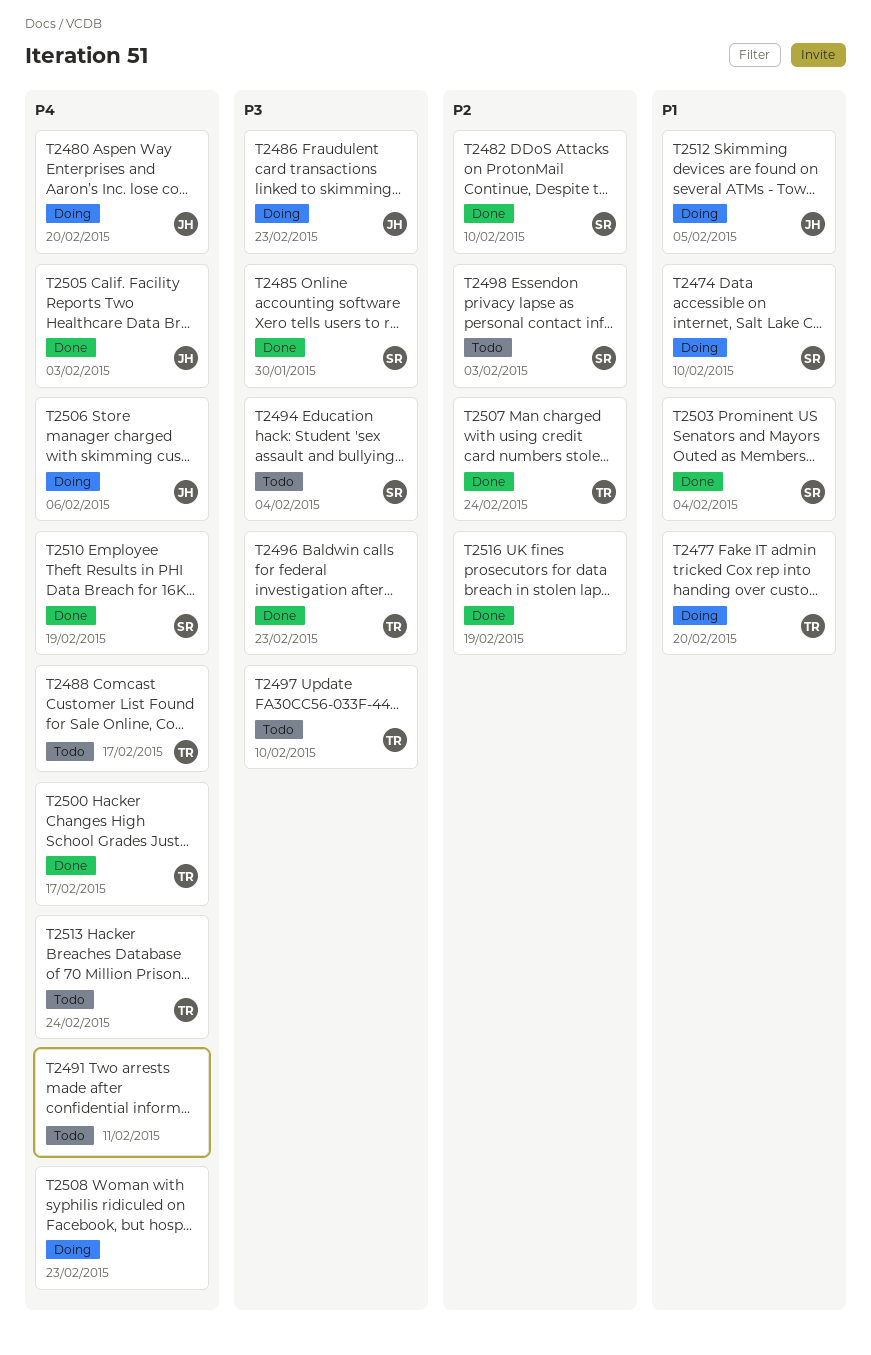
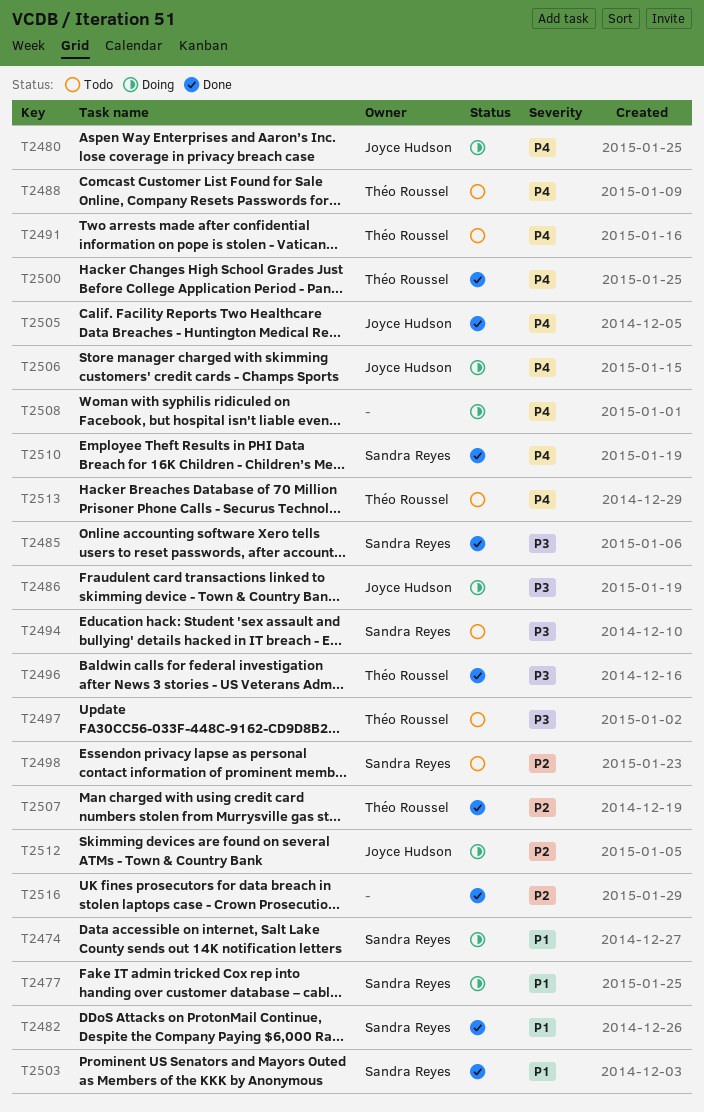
T2477, owner: Théo Roussel -> Sandra Reyes
T2482, priority: P2 -> P1
T2491, owner: none -> Théo Roussel
T2512, priority: P1 -> P2

